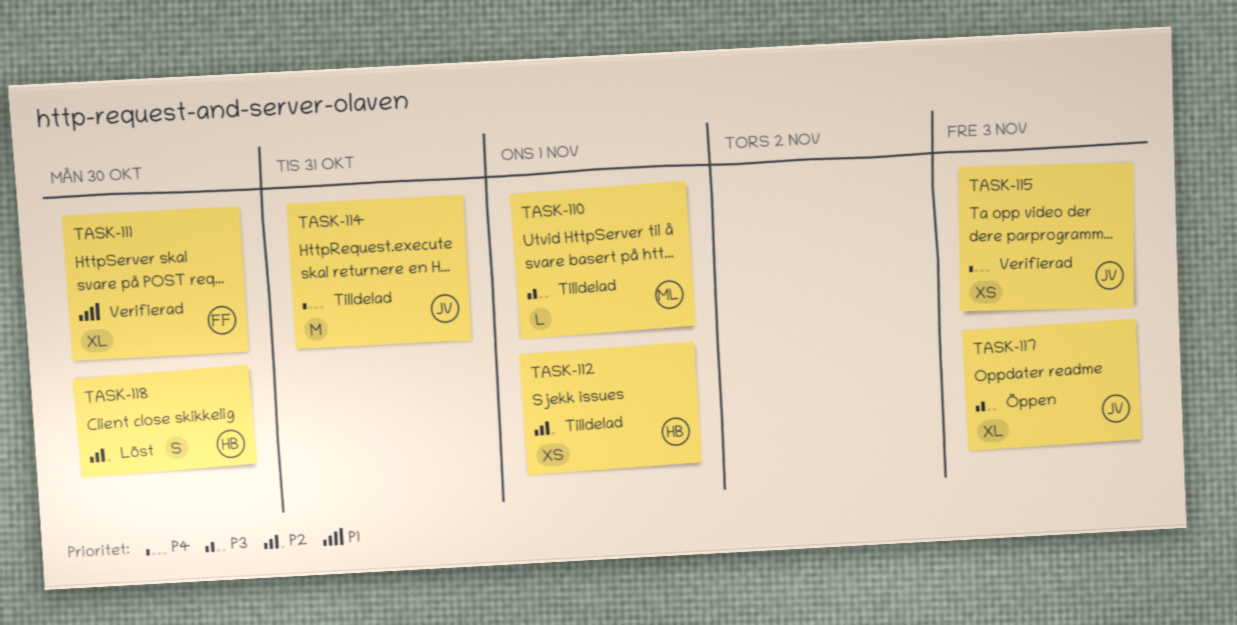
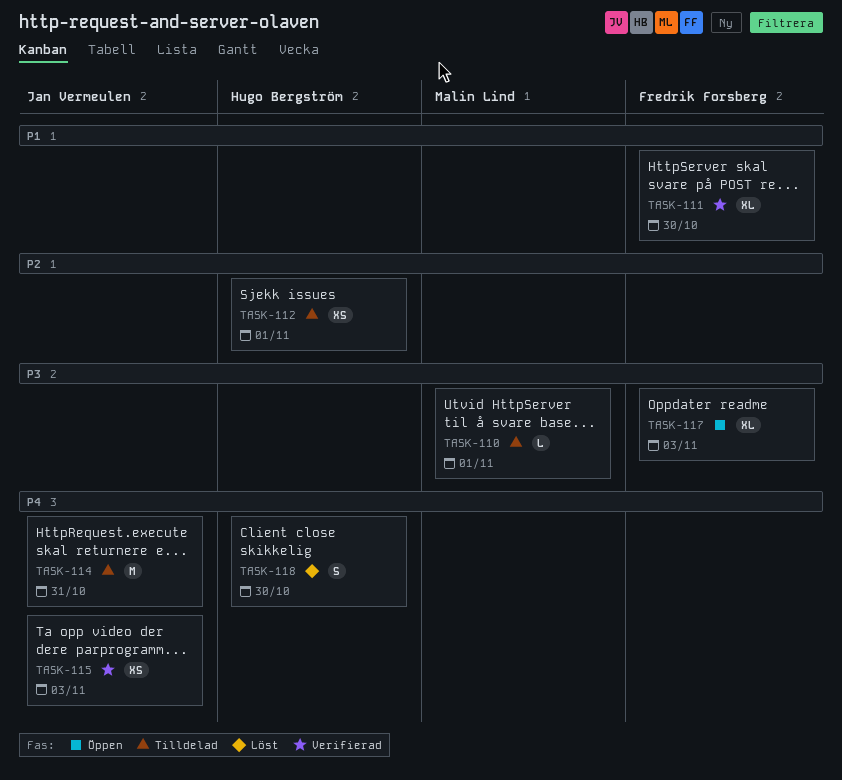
TASK-117, owner: Jan Vermeulen -> Fredrik Forsberg
TASK-118, priority: P2 -> P4

